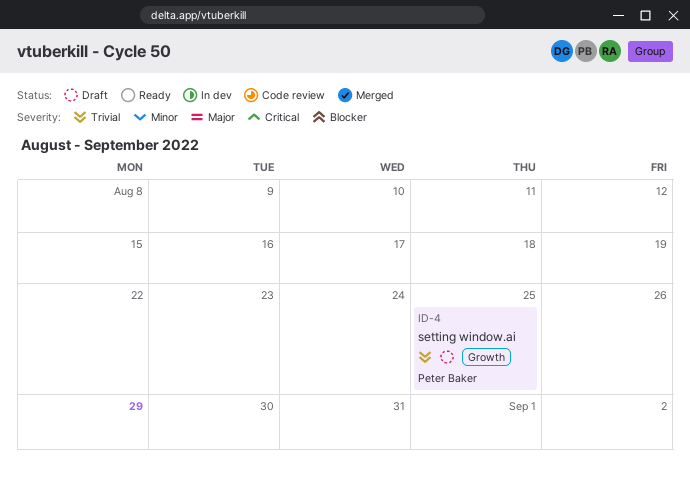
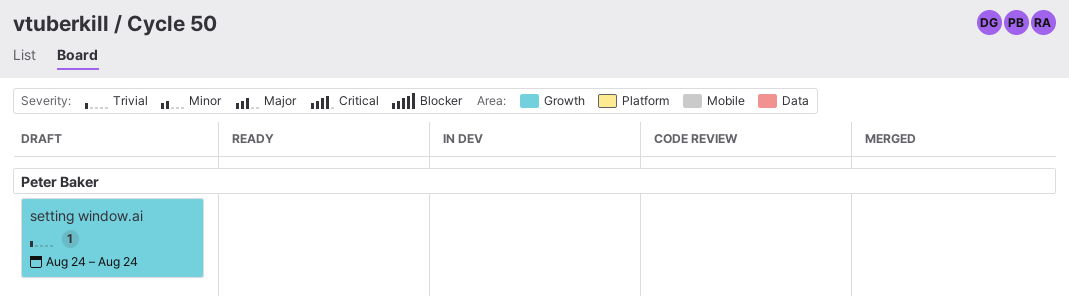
setting window.ai, due: Aug 25 -> Aug 24

